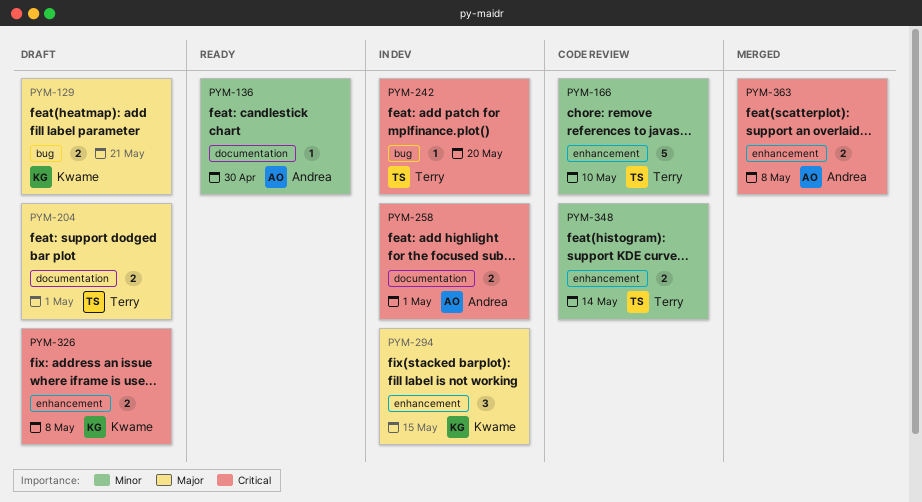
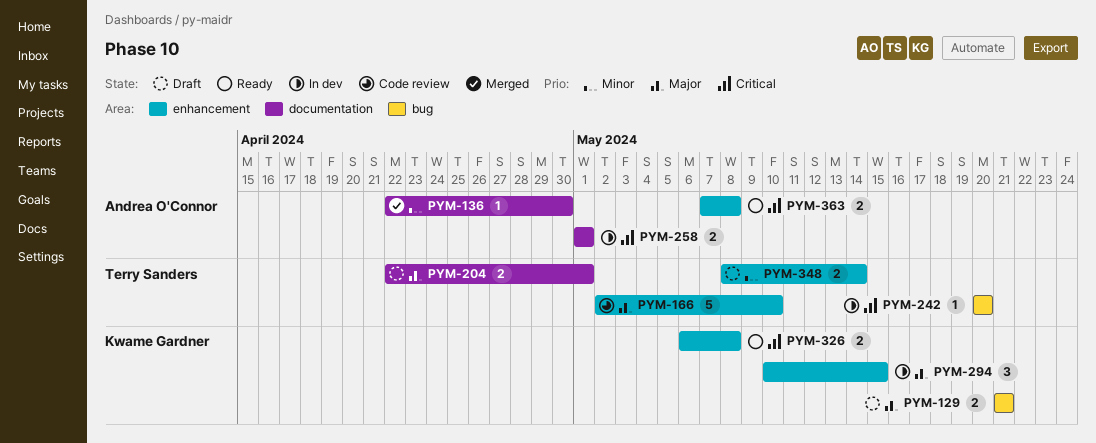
PYM-136, status: Ready -> Merged
PYM-166, priority: Minor -> Major
PYM-326, status: Draft -> Ready
PYM-348, status: Code review -> Draft
PYM-363, status: Merged -> Ready

